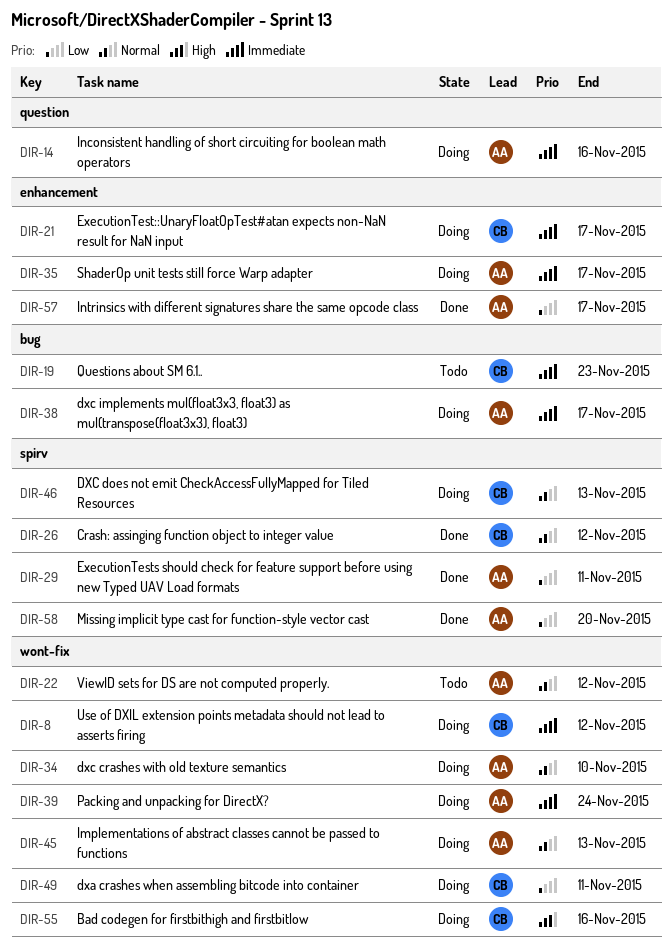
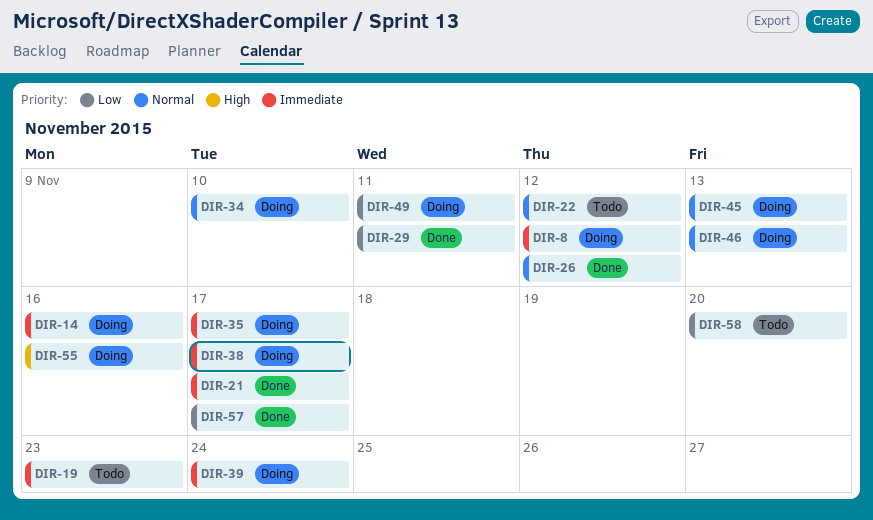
DIR-21, status: Doing -> Done
DIR-58, status: Done -> Todo

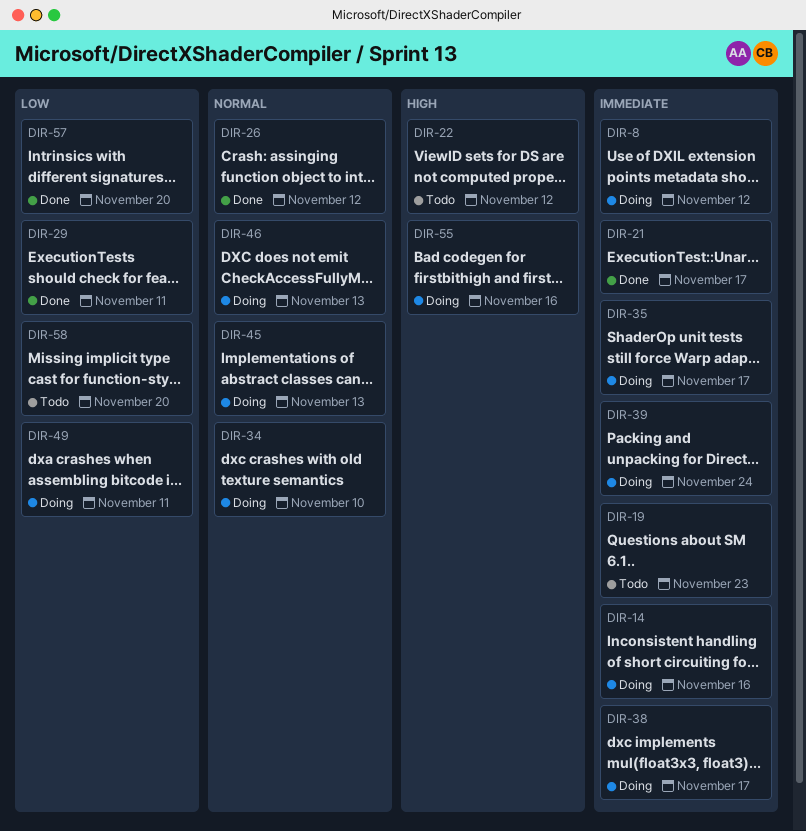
DIR-22, priority: Normal -> High
DIR-57, due: Nov 17 -> Nov 20

